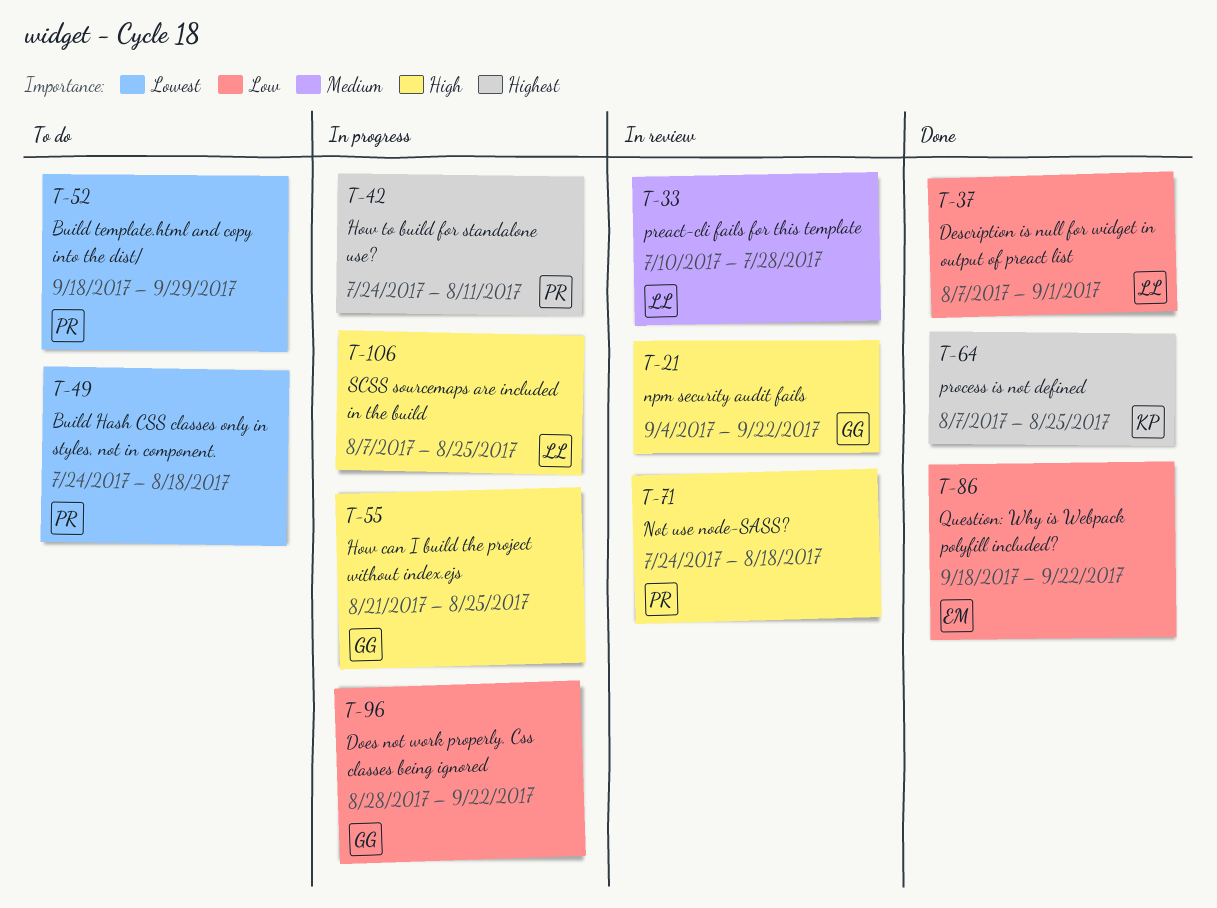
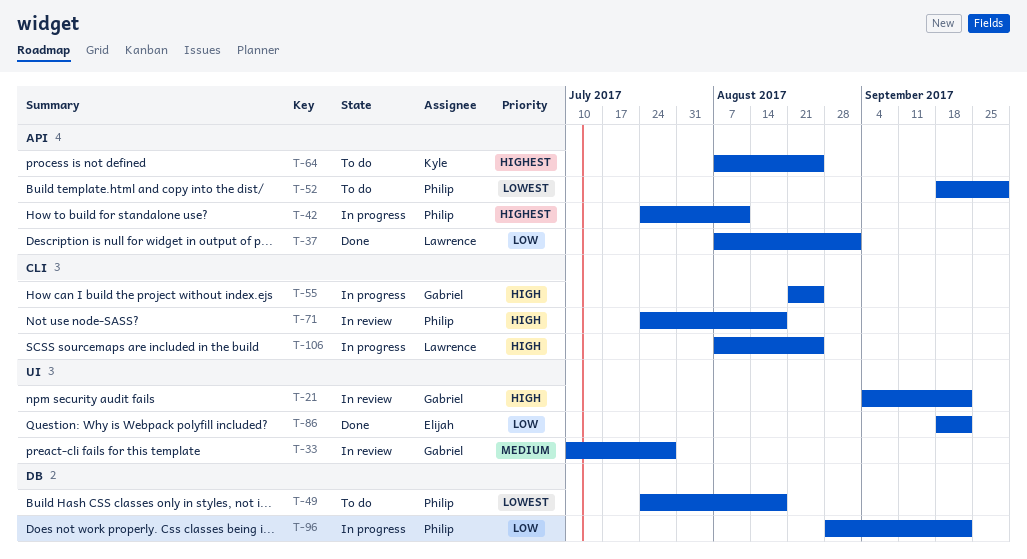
T-33, owner: Lawrence -> Gabriel
T-64, status: Done -> To do
T-96, owner: Gabriel -> Philip

